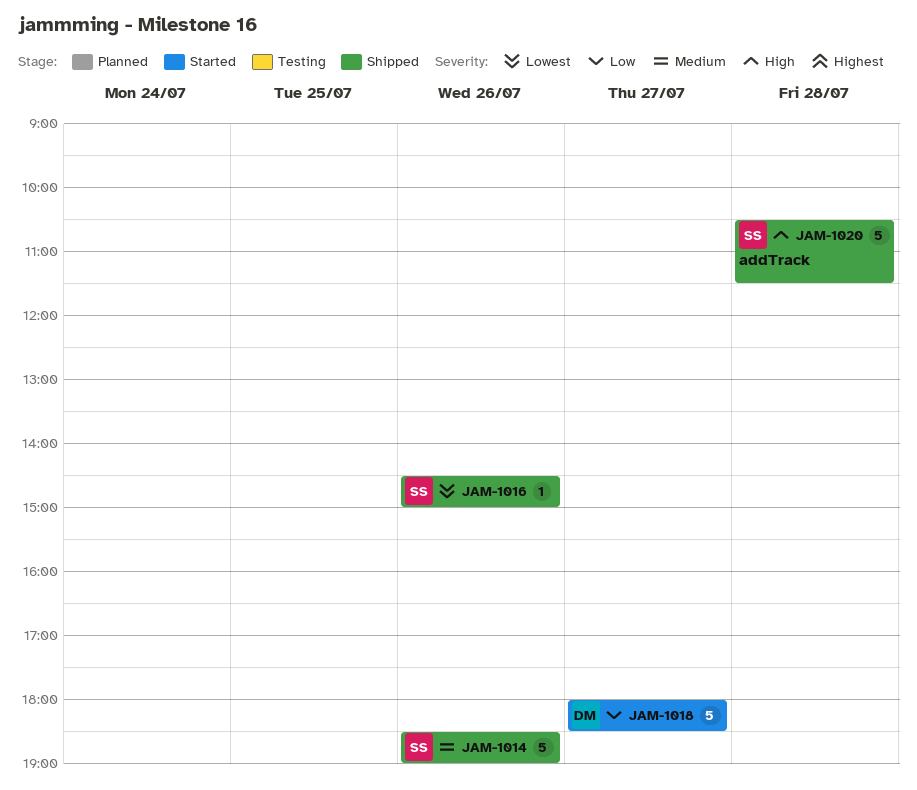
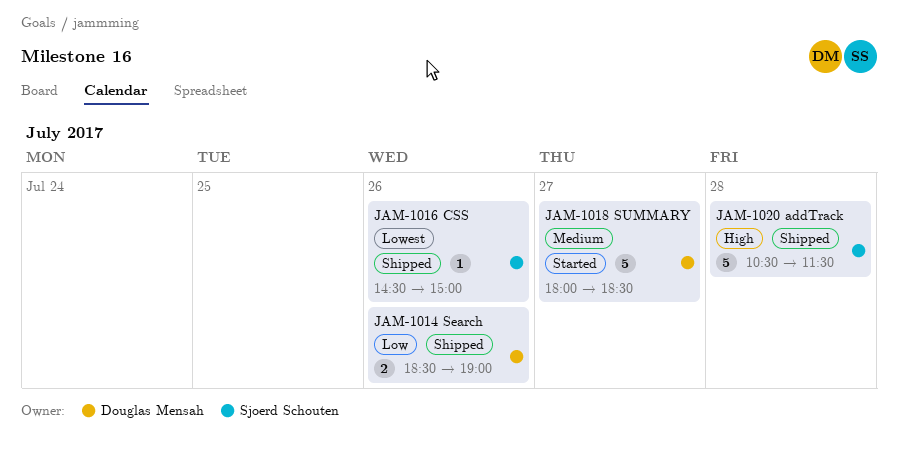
JAM-1014, owner: Sjoerd Schouten -> Douglas Mensah
JAM-1014, priority: Medium -> Low
JAM-1014, estimate: 5 -> 2
JAM-1018, priority: Low -> Medium

